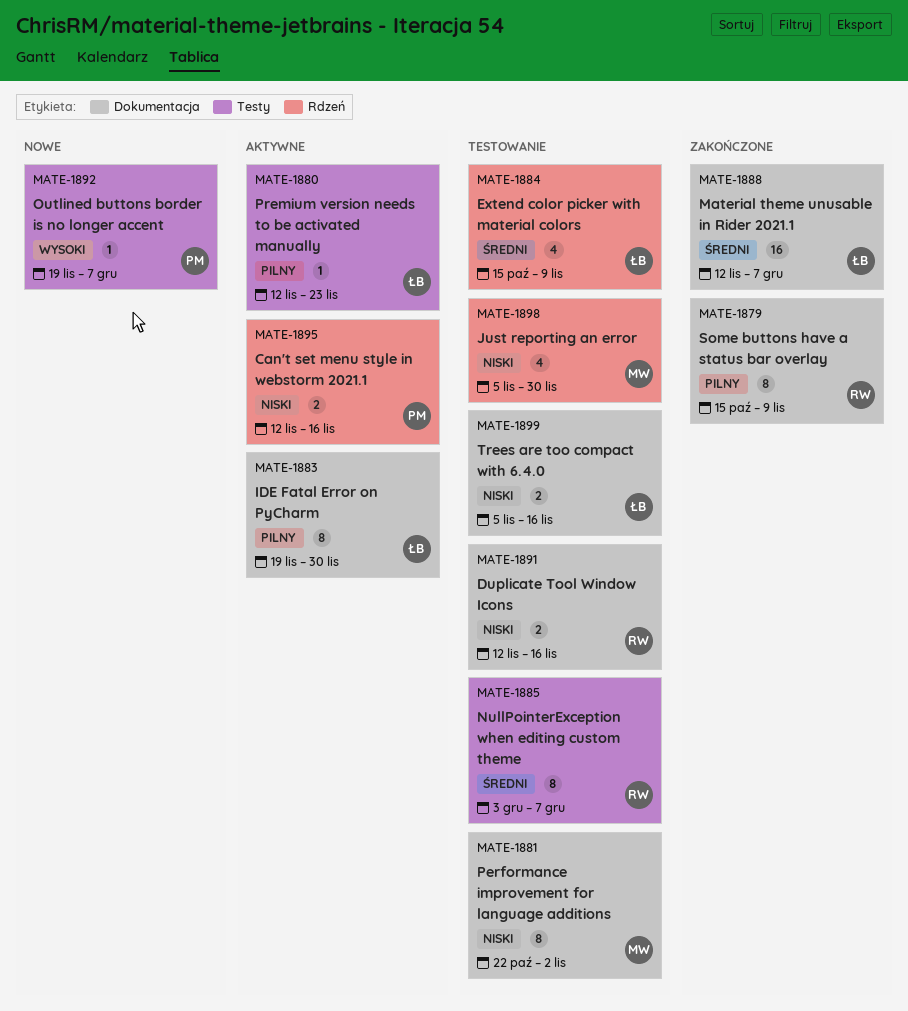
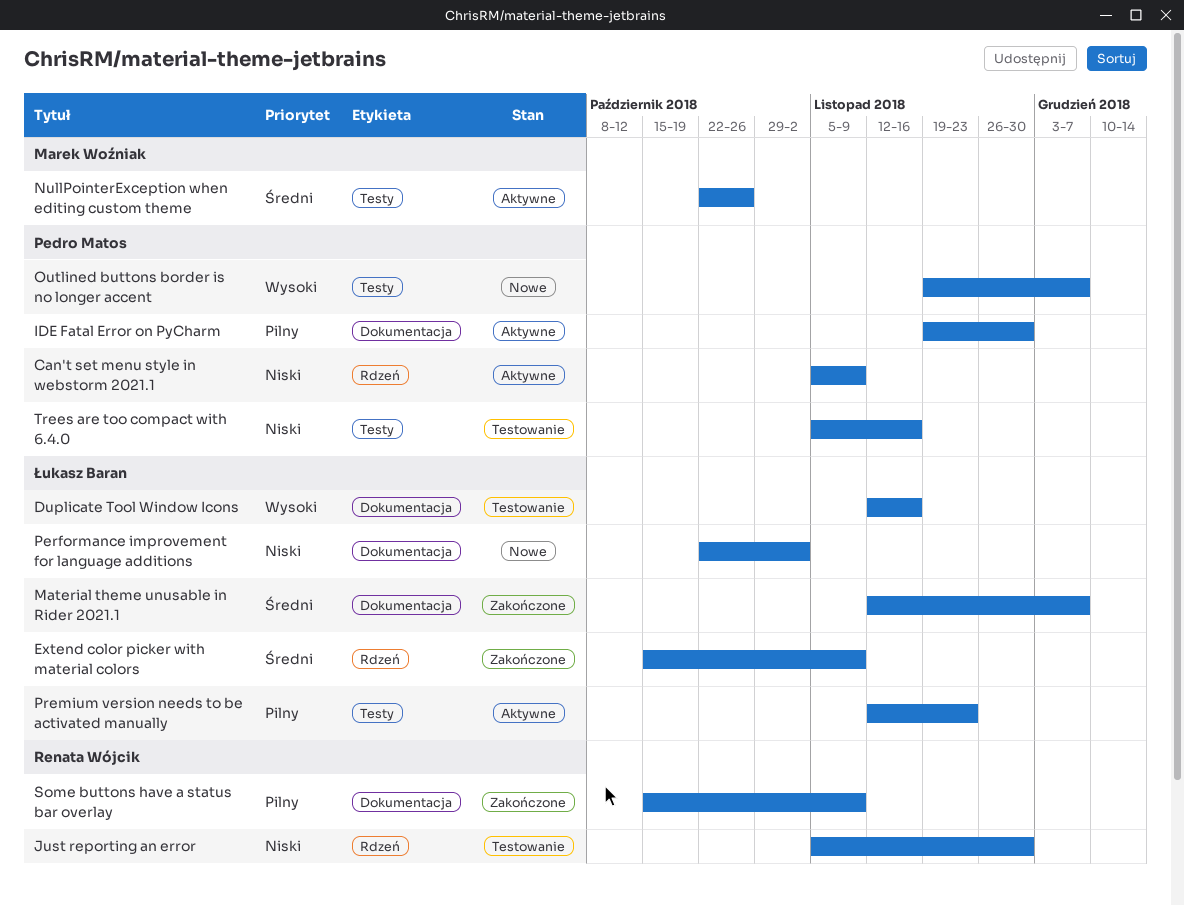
Can't set menu style in webstorm 2021.1, start: Nov 12 -> Nov 5
Can't set menu style in webstorm 2021.1, due: Nov 16 -> Nov 9
Duplicate Tool Window Icons, owner: Renata Wójcik -> Łukasz Baran
Duplicate Tool Window Icons, priority: Niski -> Wysoki
Extend color picker with material colors, status: Testowanie -> Zakończone
IDE Fatal Error on PyCharm, owner: Łukasz Baran -> Pedro Matos
Just reporting an error, owner: Marek Woźniak -> Renata Wójcik
NullPointerException when editing custom theme, status: Testowanie -> Aktywne
NullPointerException when editing custom theme, owner: Renata Wójcik -> Marek Woźniak
NullPointerException when editing custom theme, start: Dec 3 -> Oct 22
NullPointerException when editing custom theme, due: Dec 7 -> Oct 26
Performance improvement for language additions, status: Testowanie -> Nowe
Performance improvement for language additions, owner: Marek Woźniak -> Łukasz Baran
Trees are too compact with 6.4.0, owner: Łukasz Baran -> Pedro Matos
Trees are too compact with 6.4.0, label: Dokumentacja -> Testy

